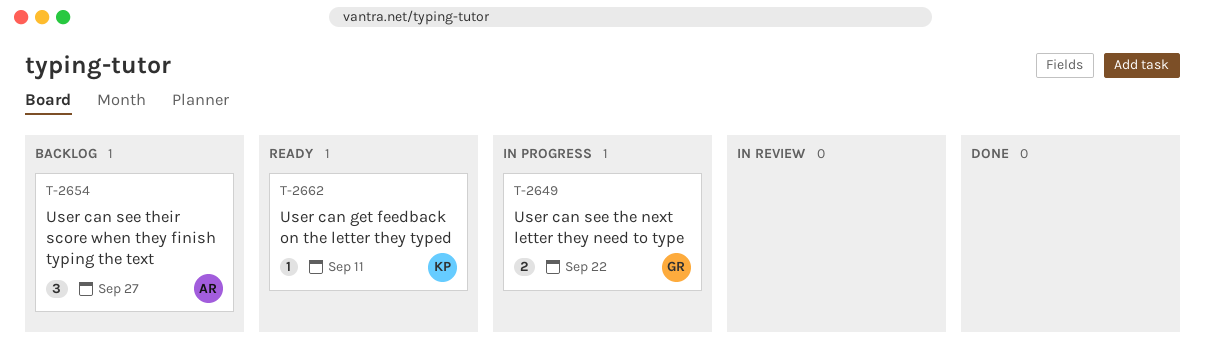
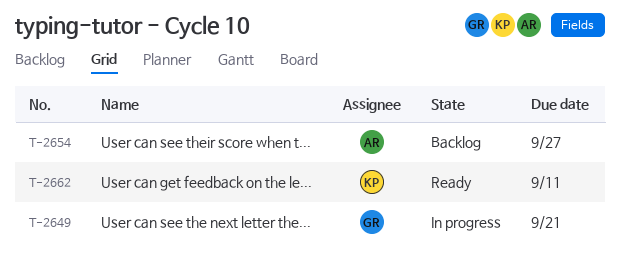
T-2649, due: Sep 22 -> Sep 21

